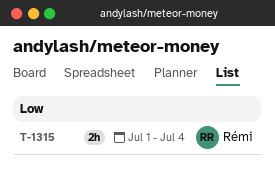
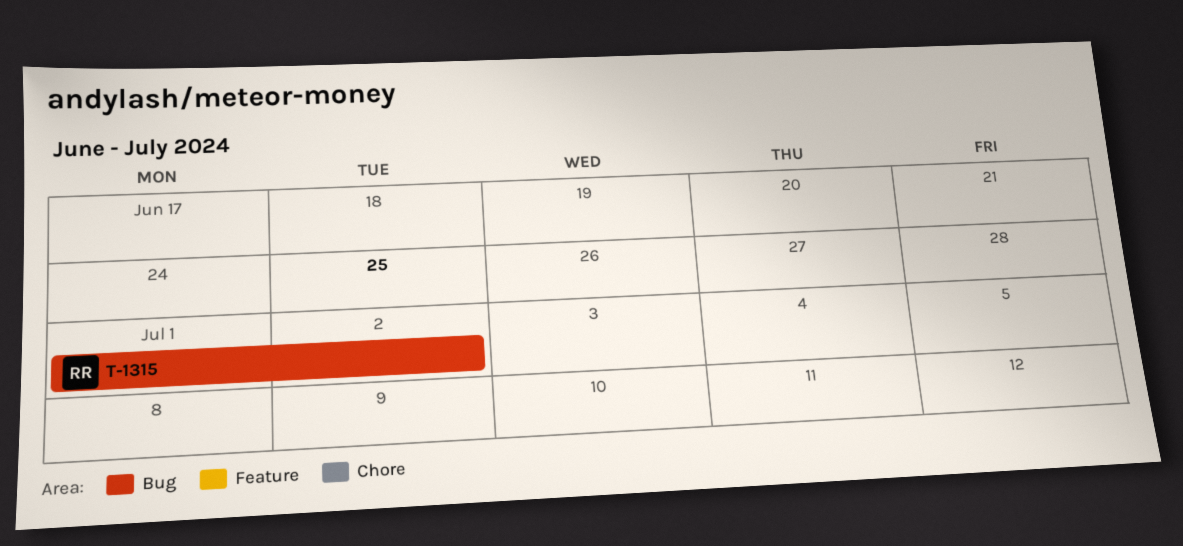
T-1315, due: Jul 4 -> Jul 2

